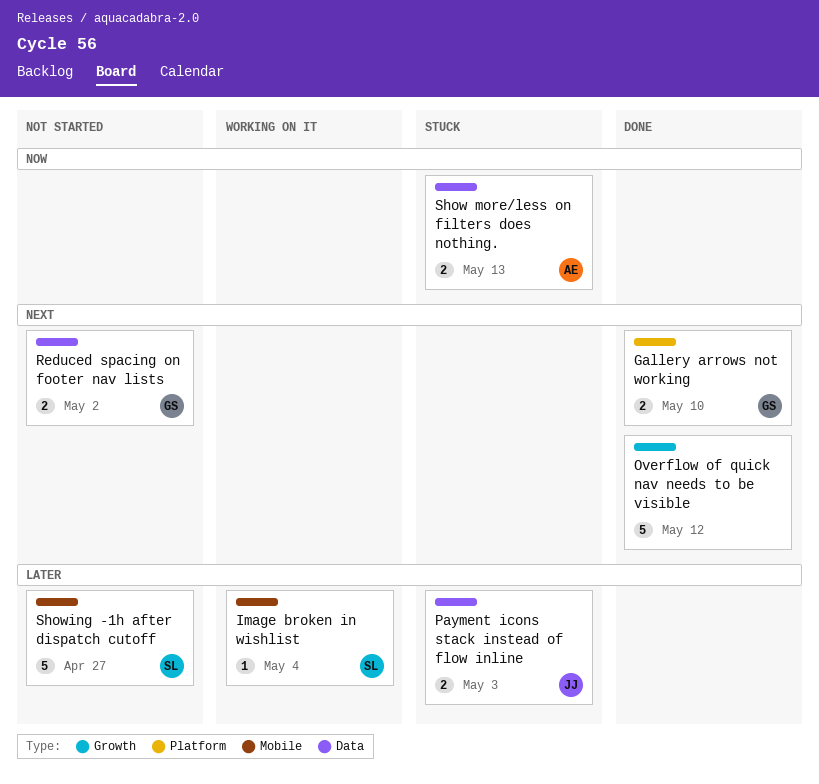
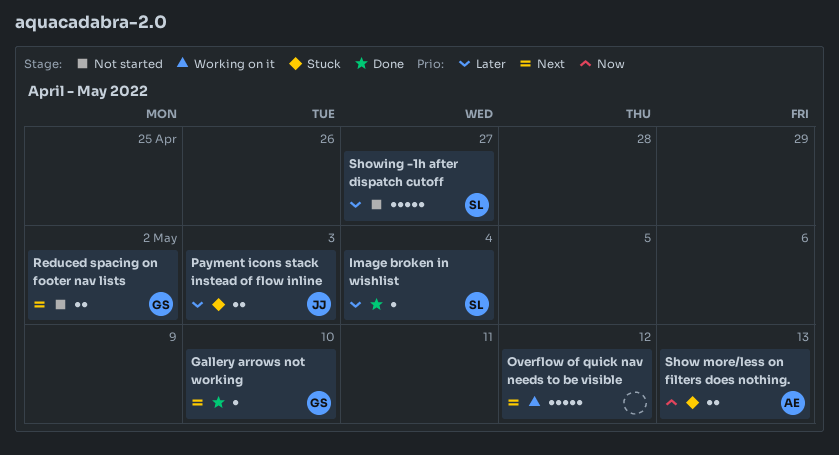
Gallery arrows not working, estimate: 2 -> 1
Image broken in wishlist, status: Working on it -> Done
Overflow of quick nav needs to be visible, status: Done -> Working on it

